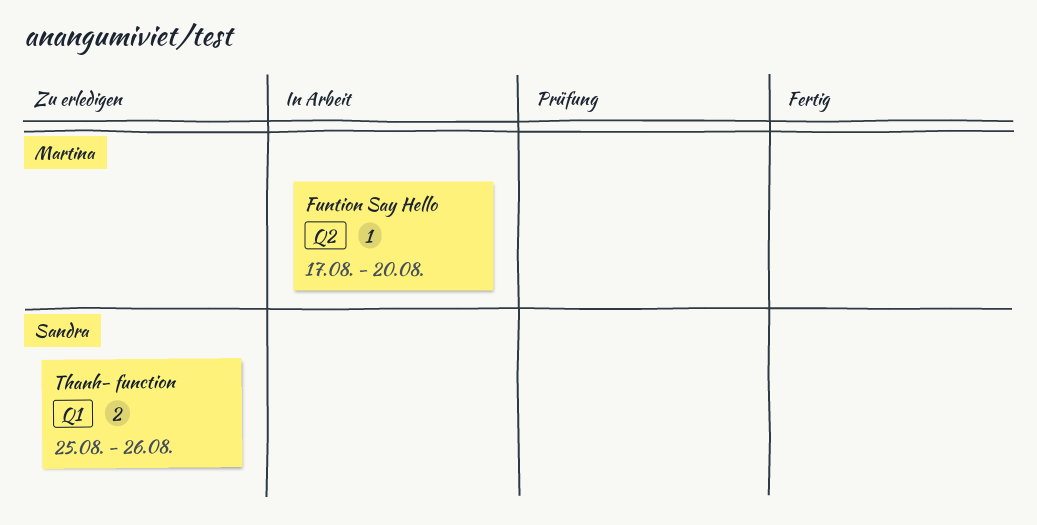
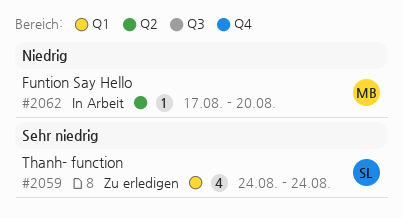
Thanh- function, estimate: 2 -> 4
Thanh- function, start: Aug 25 -> Aug 24
Thanh- function, due: Aug 26 -> Aug 24

